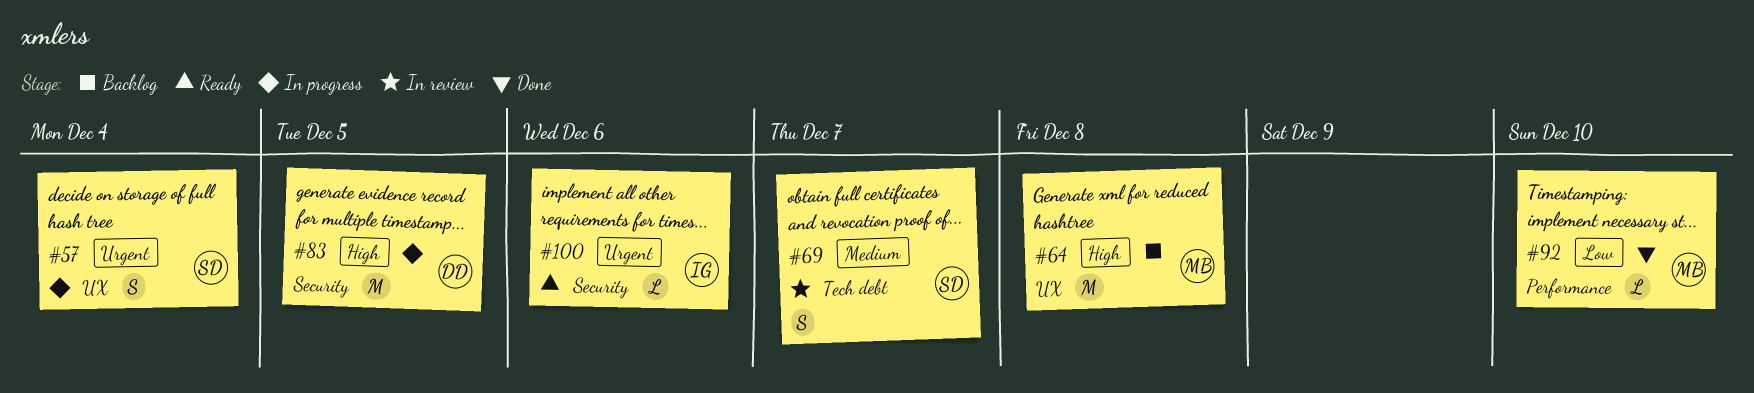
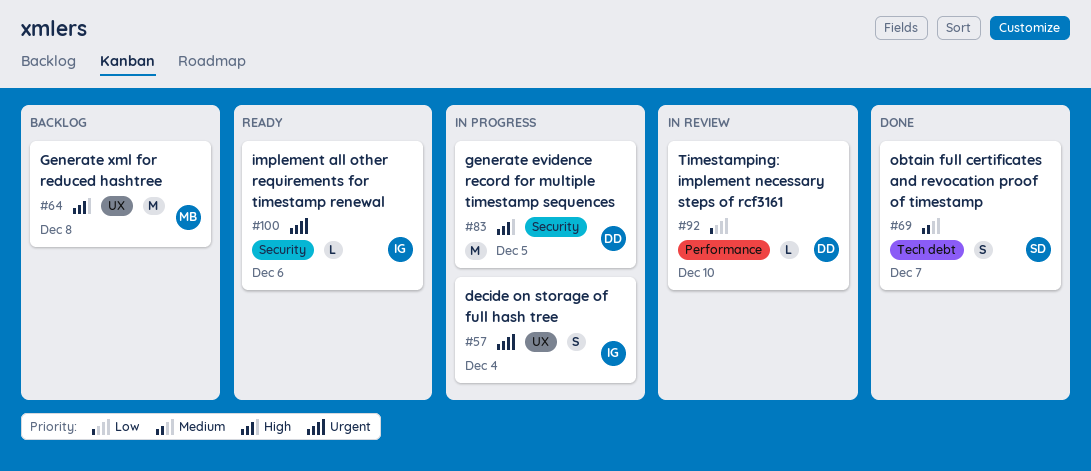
#57, owner: SD -> IG
#69, status: In review -> Done
#92, status: Done -> In review
#92, owner: MB -> DD

